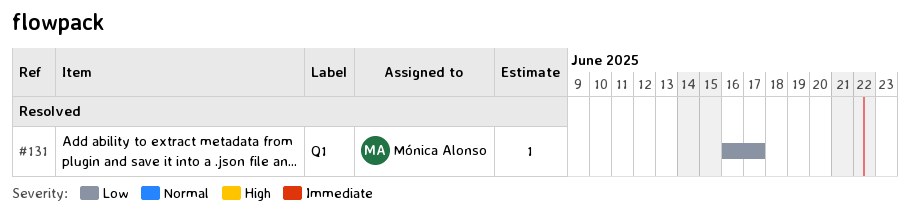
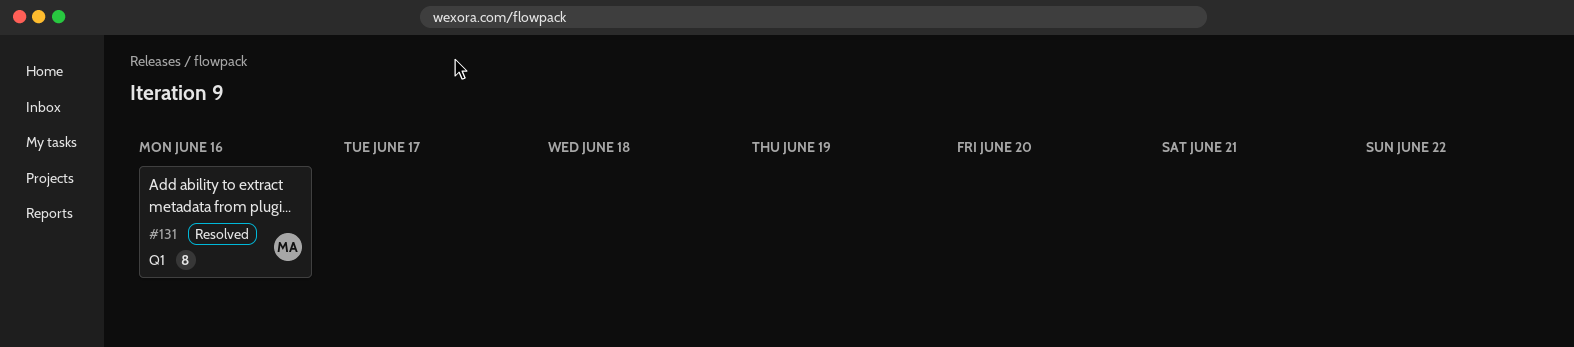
#131, estimate: 1 -> 8
#131, due: Jun 17 -> Jun 16

